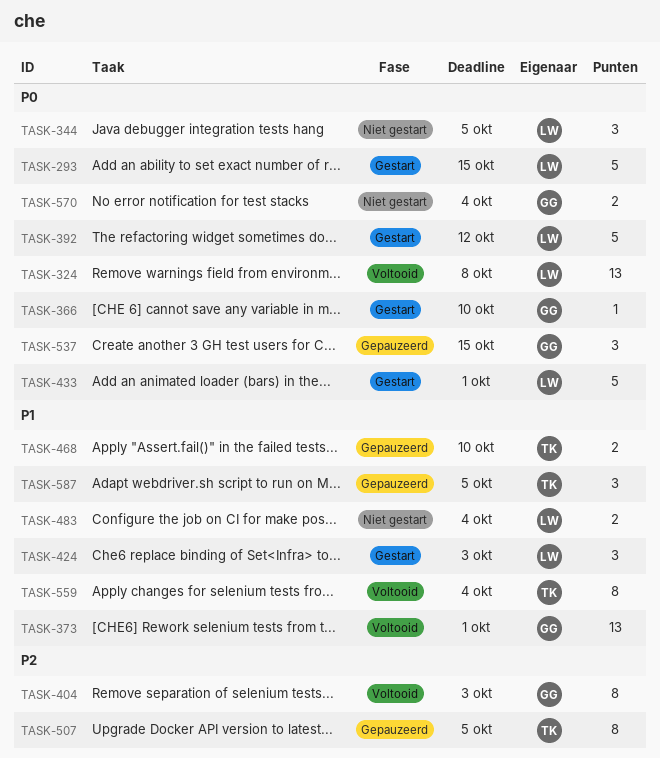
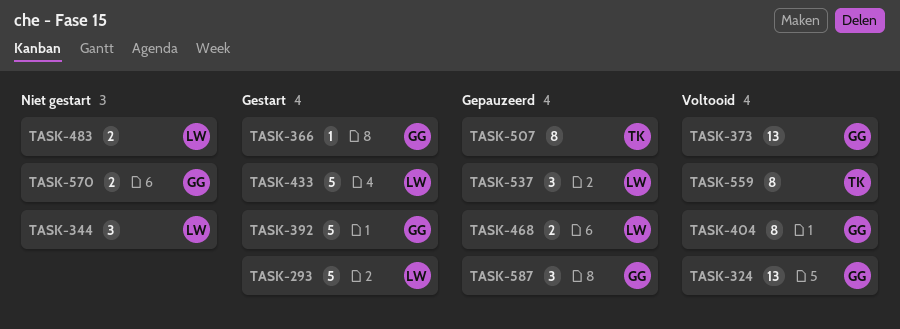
TASK-324, owner: LW -> GG
TASK-392, owner: LW -> GG
TASK-424: present -> none
TASK-468, owner: TK -> LW
TASK-537, owner: GG -> LW
TASK-587, owner: TK -> GG

